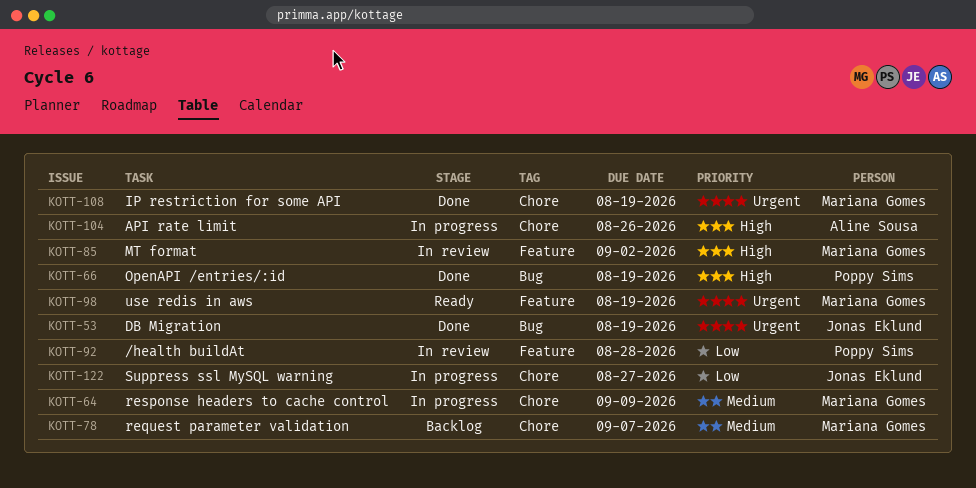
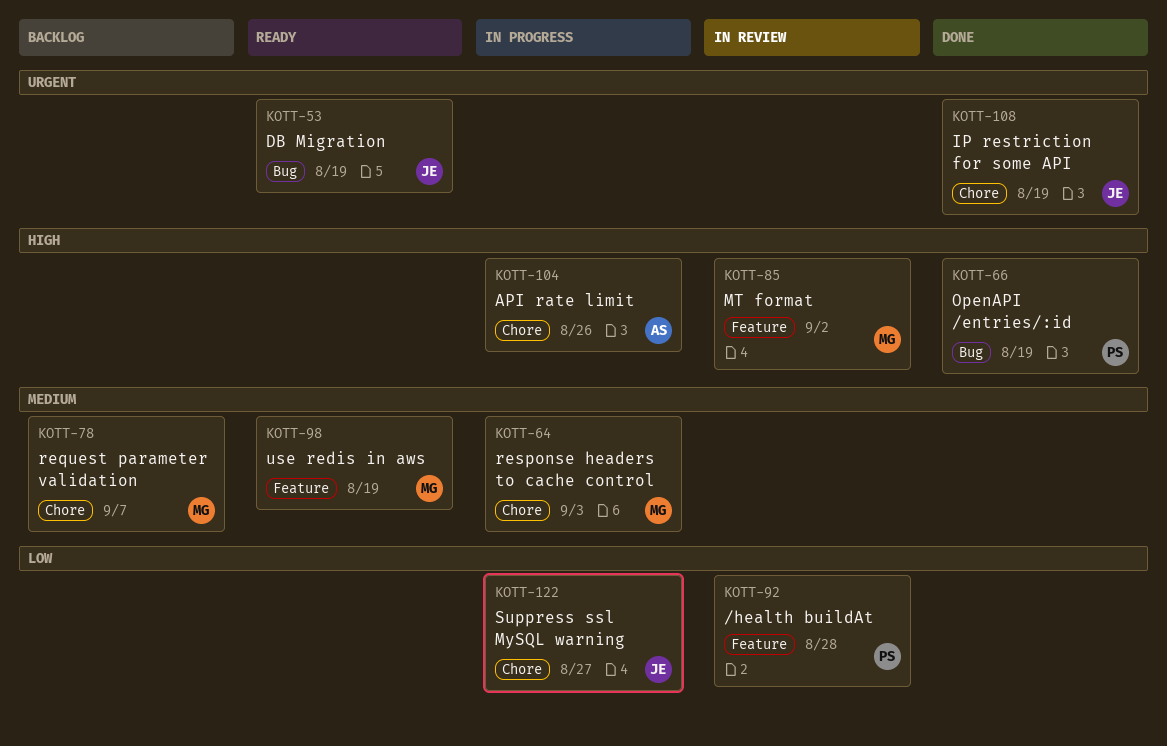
KOTT-53, status: Done -> Ready
KOTT-64, due: Sep 9 -> Sep 3
KOTT-98, priority: Urgent -> Medium
KOTT-108, owner: Mariana Gomes -> Jonas Eklund

